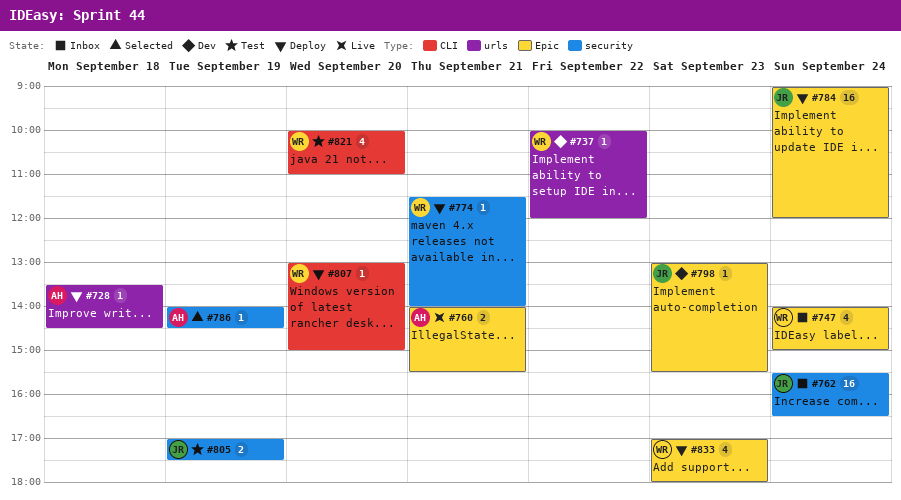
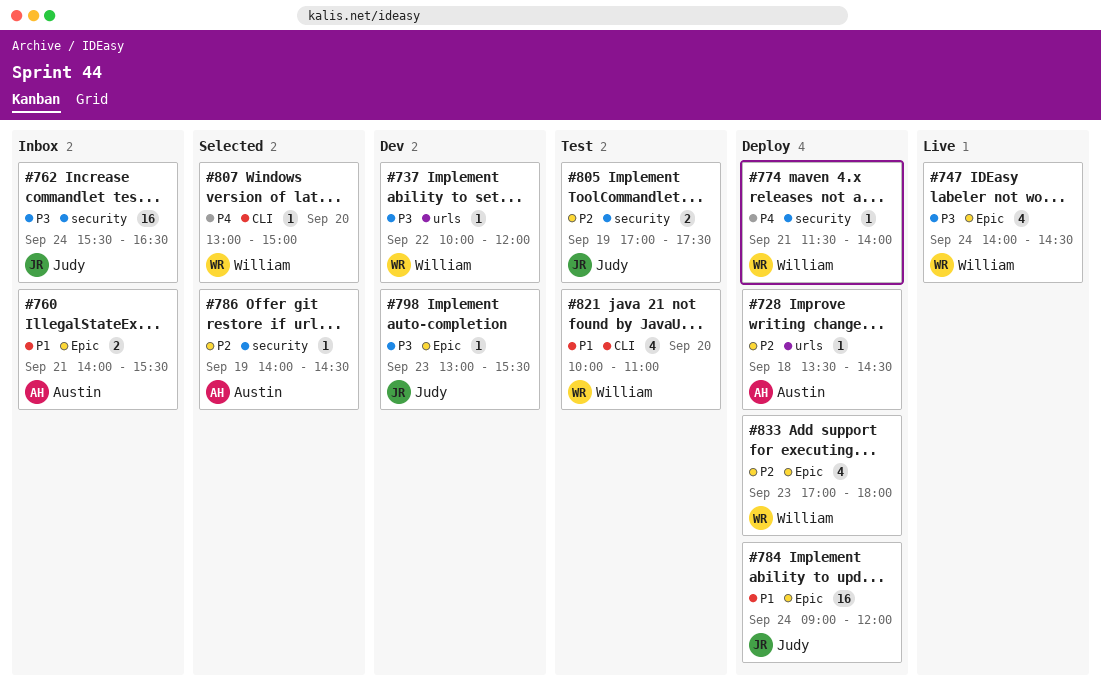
#747, status: Inbox -> Live
#747, ends: 15:00 -> 14:30
#760, status: Live -> Inbox
#807, status: Deploy -> Selected

